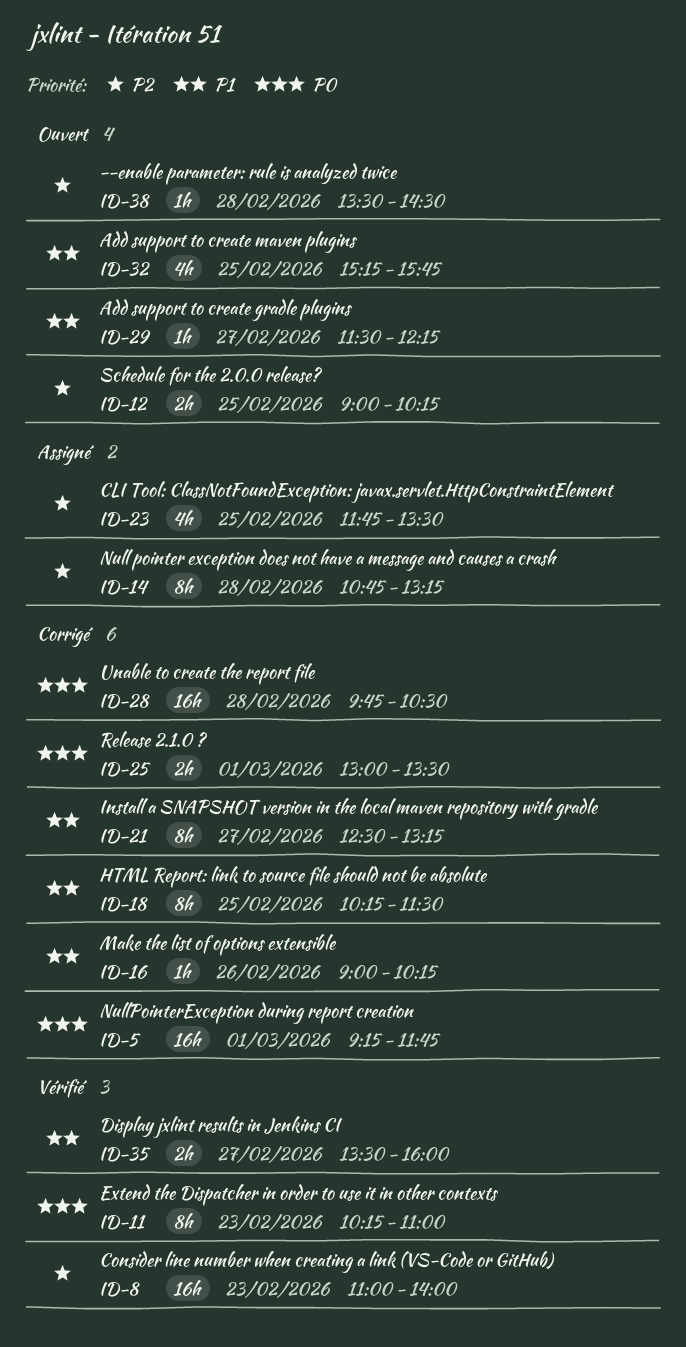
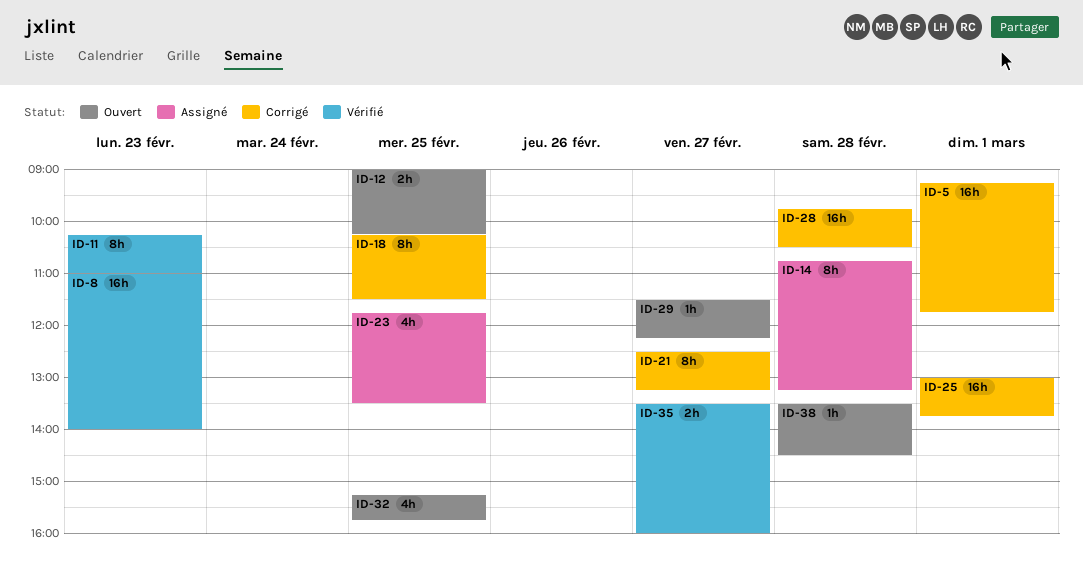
ID-16: present -> none
ID-25, estimate: 2h -> 16h
ID-25, ends: 13:30 -> 13:45

